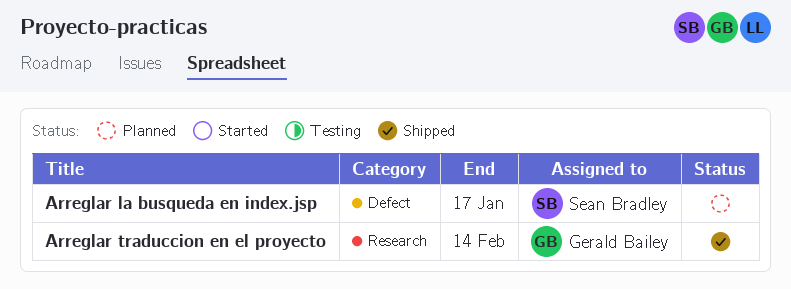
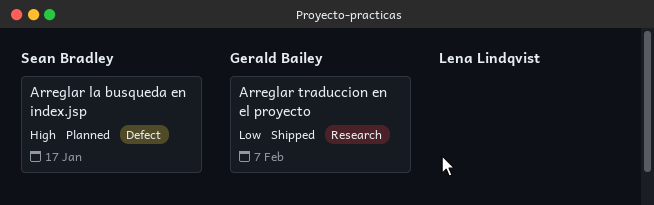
Arreglar traduccion en el proyecto, due: Feb 14 -> Feb 7

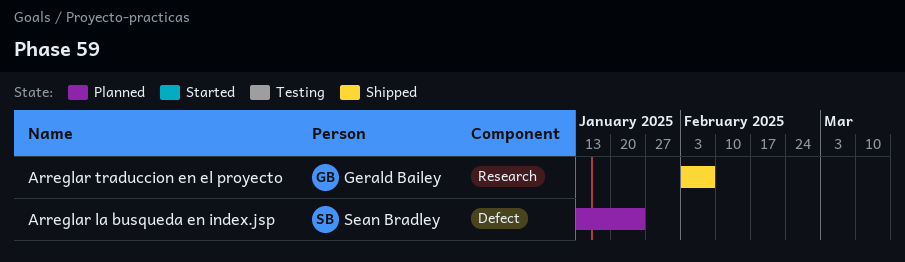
Arreglar la busqueda en index.jsp, due: Jan 17 -> Jan 24

